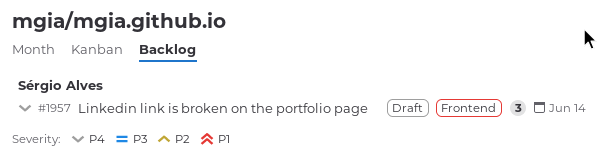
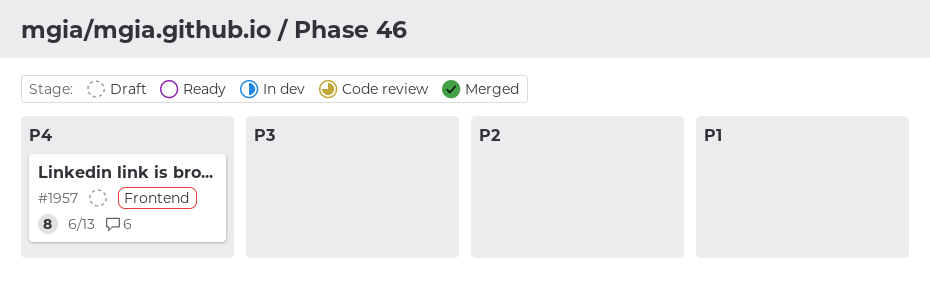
#1957, estimate: 3 -> 8
#1957, due: Jun 14 -> Jun 13

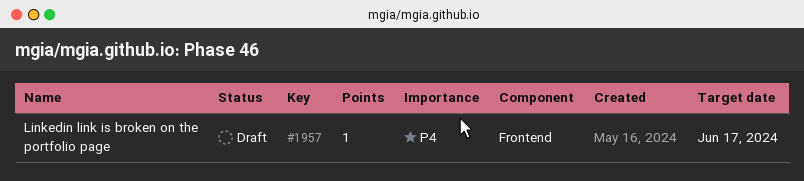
#1957, estimate: 8 -> 1
#1957, due: Jun 13 -> Jun 17

